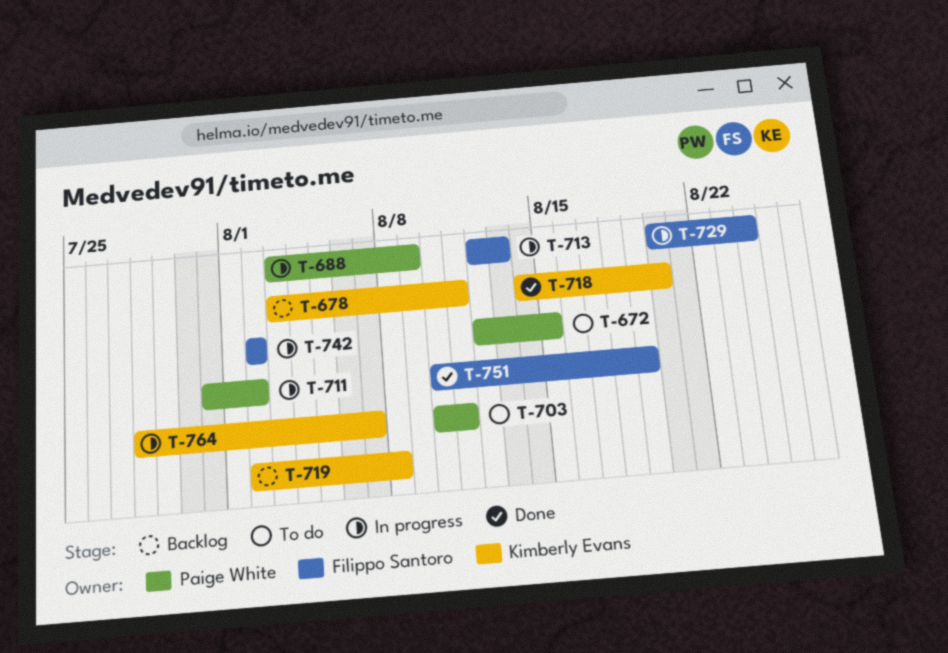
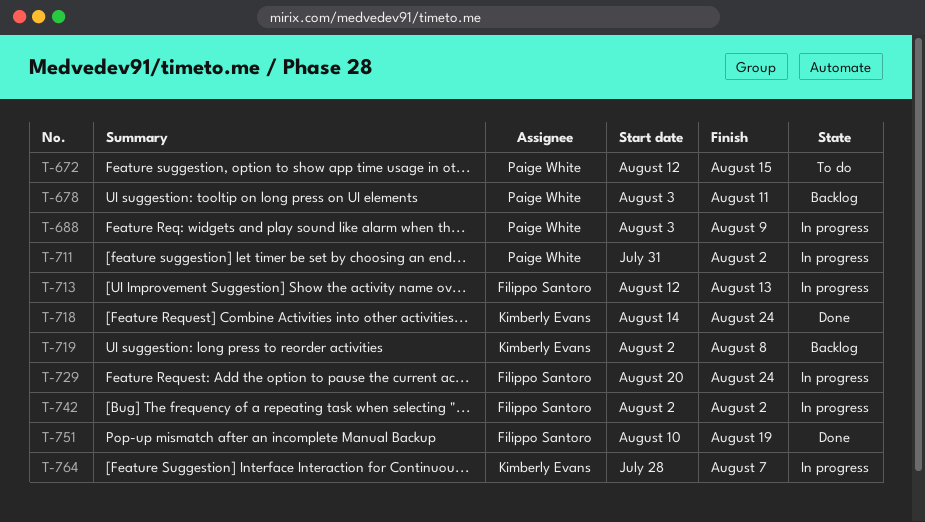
T-678, owner: Kimberly Evans -> Paige White
T-703: present -> none
T-718, due: Aug 20 -> Aug 24

